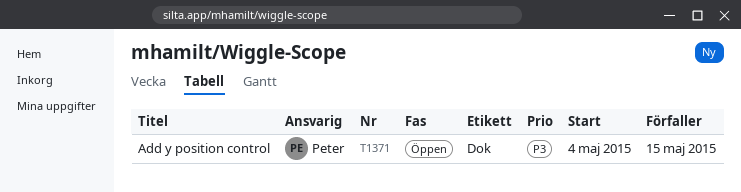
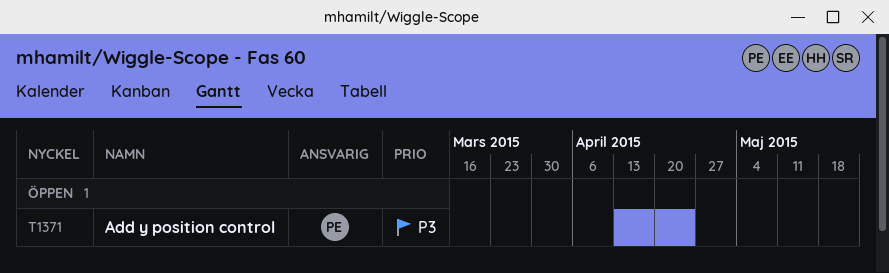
T1371, start: May 4 -> Apr 13
T1371, due: May 15 -> Apr 24

